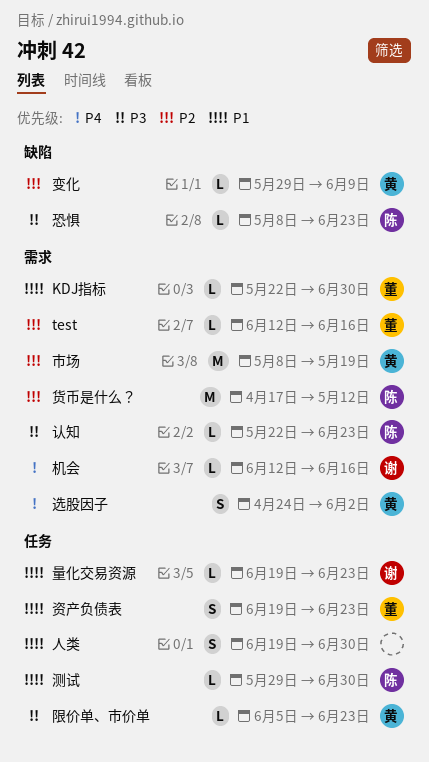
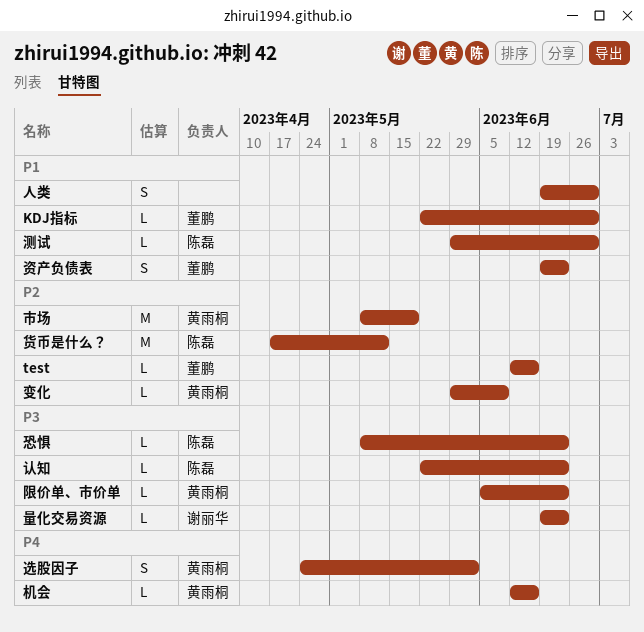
机会, owner: 谢丽华 -> 黄雨桐
量化交易资源, priority: P1 -> P3

